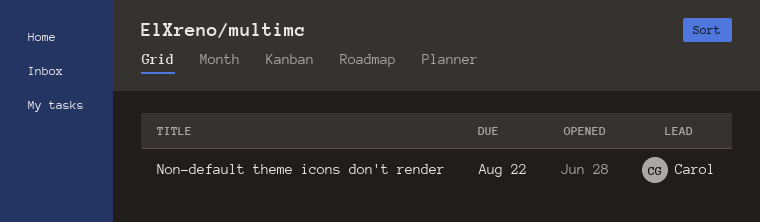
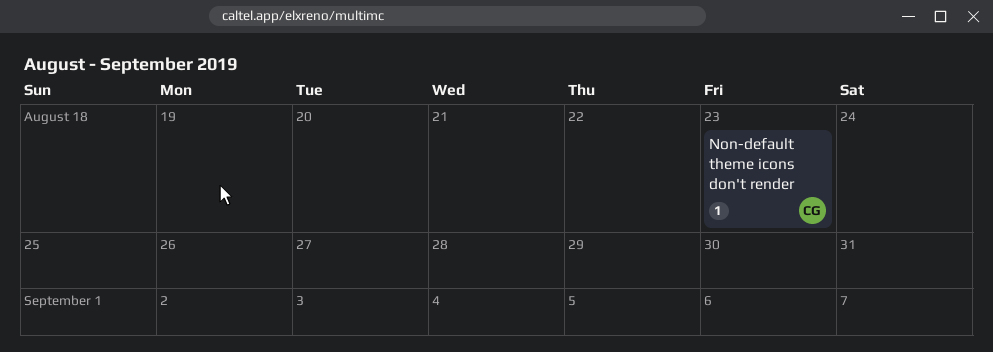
Non-default theme icons don't render, due: Aug 22 -> Aug 23

